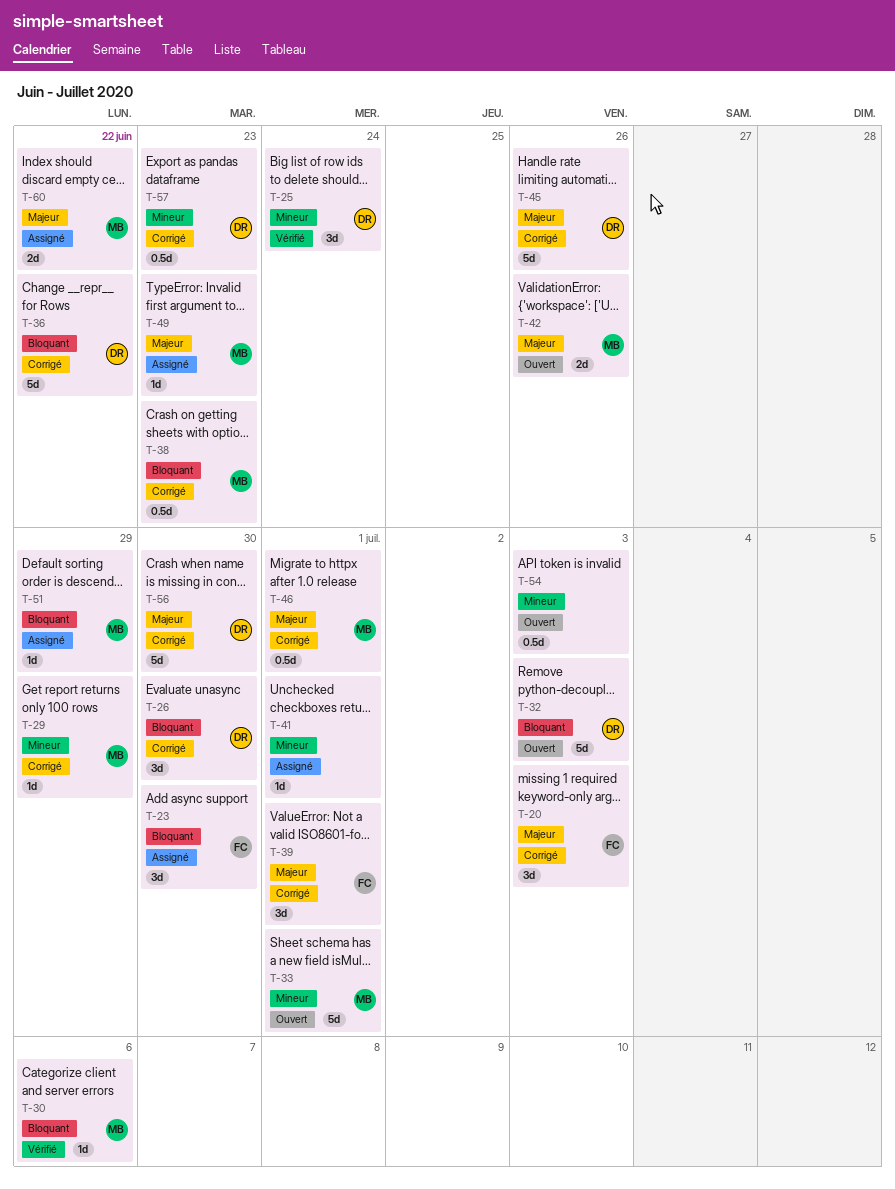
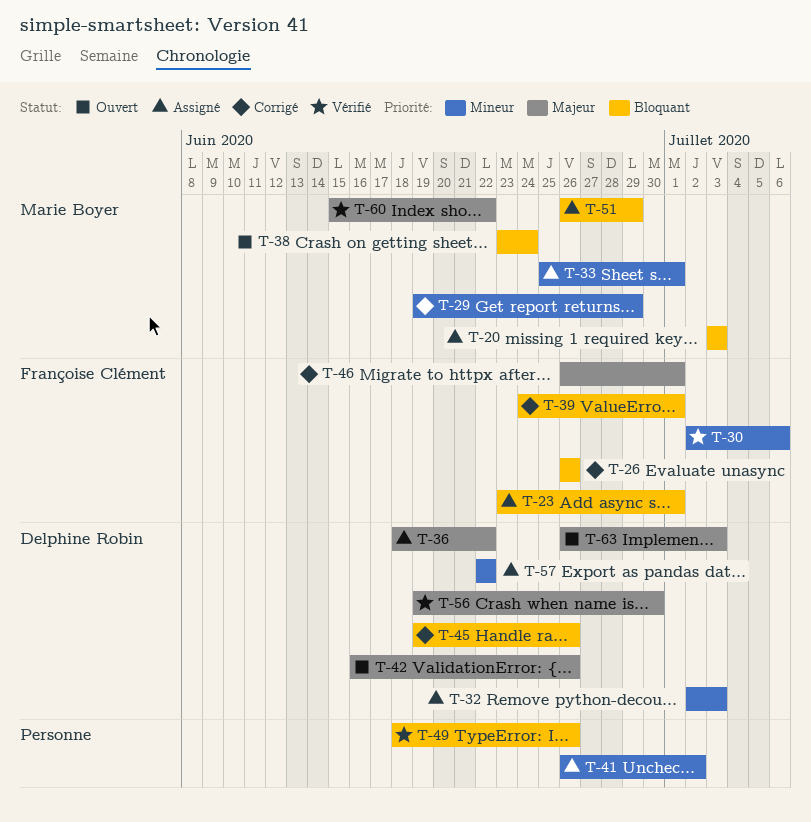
T-20, status: Corrigé -> Assigné
T-20, owner: Françoise Clément -> Marie Boyer
T-20, priority: Majeur -> Bloquant
T-23, due: Jun 30 -> Jul 1
T-25: present -> none
T-26, owner: Delphine Robin -> Françoise Clément
T-26, due: Jun 30 -> Jun 26
T-30, owner: Marie Boyer -> Françoise Clément
T-30, priority: Bloquant -> Mineur
T-32, status: Ouvert -> Assigné
T-32, priority: Bloquant -> Mineur
T-33, status: Ouvert -> Assigné
T-36, status: Corrigé -> Assigné
T-36, priority: Bloquant -> Majeur
T-38, status: Corrigé -> Ouvert
T-38, due: Jun 23 -> Jun 24
T-39, priority: Majeur -> Bloquant
T-41, due: Jul 1 -> Jul 2
T-42, owner: Marie Boyer -> Delphine Robin
T-45, priority: Majeur -> Bloquant
T-46, owner: Marie Boyer -> Françoise Clément
T-49, status: Assigné -> Vérifié
T-49, owner: Marie Boyer -> none
T-49, priority: Majeur -> Bloquant
T-49, due: Jun 23 -> Jun 26
T-54: present -> none
T-56, status: Corrigé -> Vérifié
T-57, status: Corrigé -> Assigné
T-57, due: Jun 23 -> Jun 22
T-60, status: Assigné -> Vérifié
T-63: none -> present

